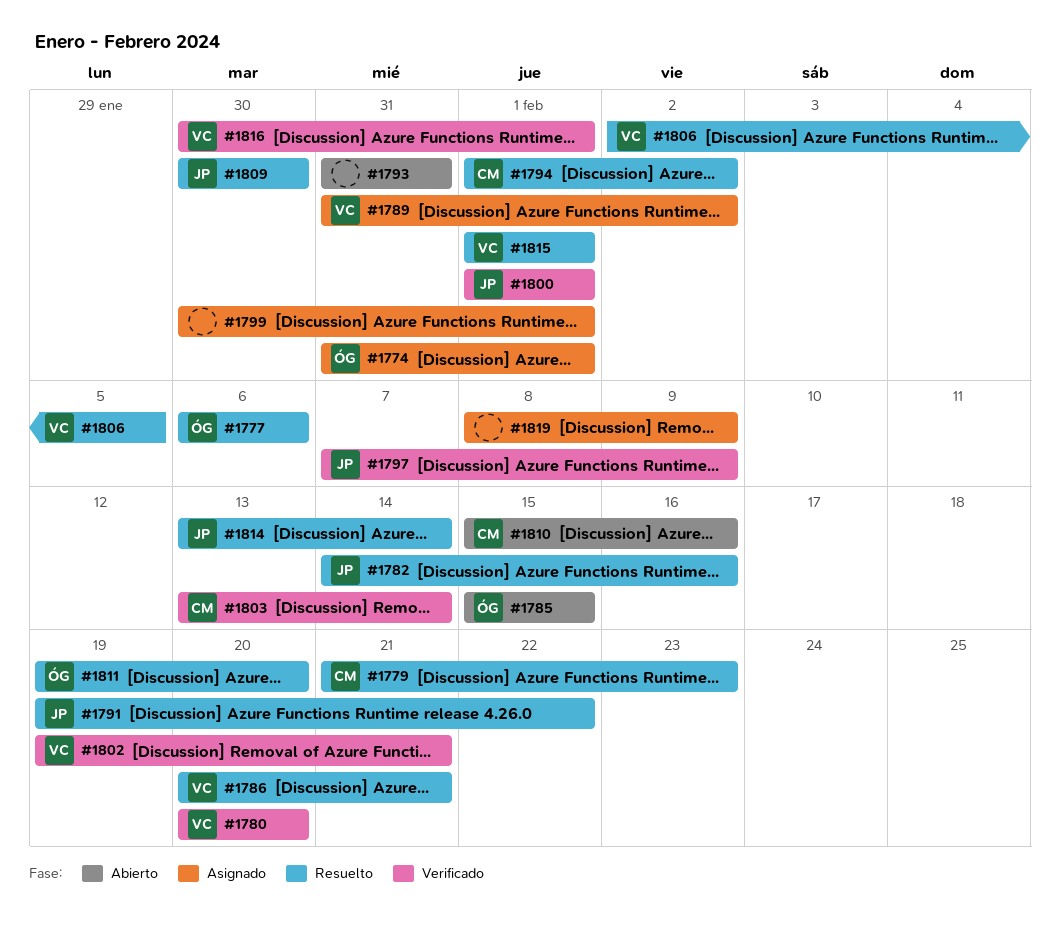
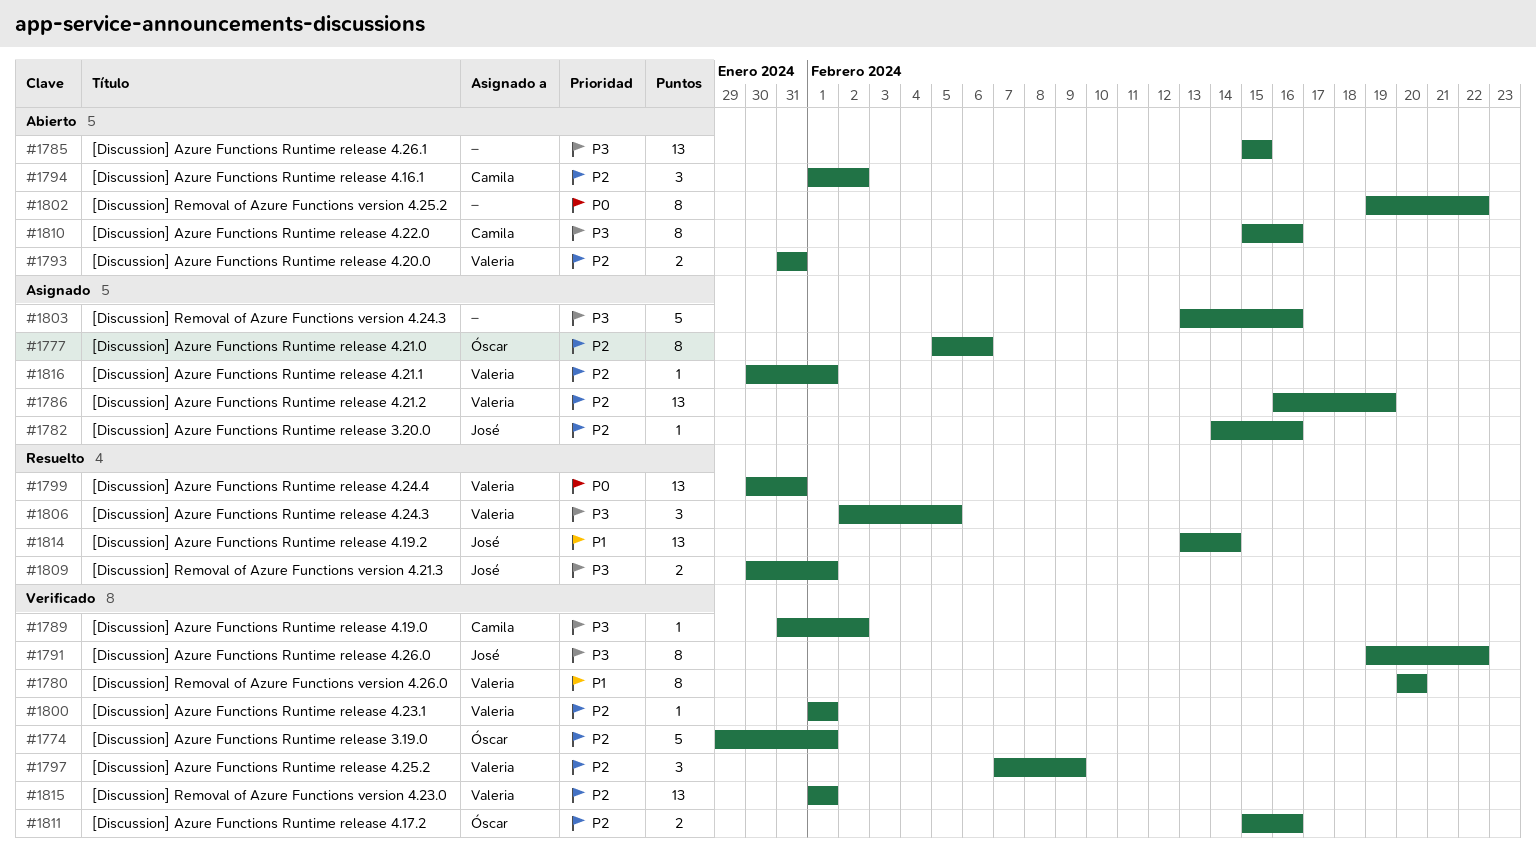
#1774, status: Asignado -> Verificado
#1774, start: Jan 31 -> Jan 29
#1777, status: Resuelto -> Asignado
#1777, start: Feb 6 -> Feb 5
#1779: present -> none
#1782, status: Resuelto -> Asignado
#1785, owner: Óscar -> none
#1786, status: Resuelto -> Asignado
#1786, start: Feb 20 -> Feb 16
#1786, due: Feb 21 -> Feb 19
#1789, status: Asignado -> Verificado
#1789, owner: Valeria -> Camila
#1791, status: Resuelto -> Verificado
#1793, owner: none -> Valeria
#1794, status: Resuelto -> Abierto
#1797, owner: José -> Valeria
#1799, status: Asignado -> Resuelto
#1799, owner: none -> Valeria
#1799, due: Feb 1 -> Jan 31
#1800, owner: José -> Valeria
#1802, status: Verificado -> Abierto
#1802, owner: Valeria -> none
#1802, due: Feb 21 -> Feb 22
#1803, status: Verificado -> Asignado
#1803, owner: Camila -> none
#1803, due: Feb 14 -> Feb 16
#1809, due: Jan 30 -> Feb 1
#1811, status: Resuelto -> Verificado
#1811, start: Feb 19 -> Feb 15
#1811, due: Feb 20 -> Feb 16
#1815, status: Resuelto -> Verificado
#1816, status: Verificado -> Asignado
#1819: present -> none

